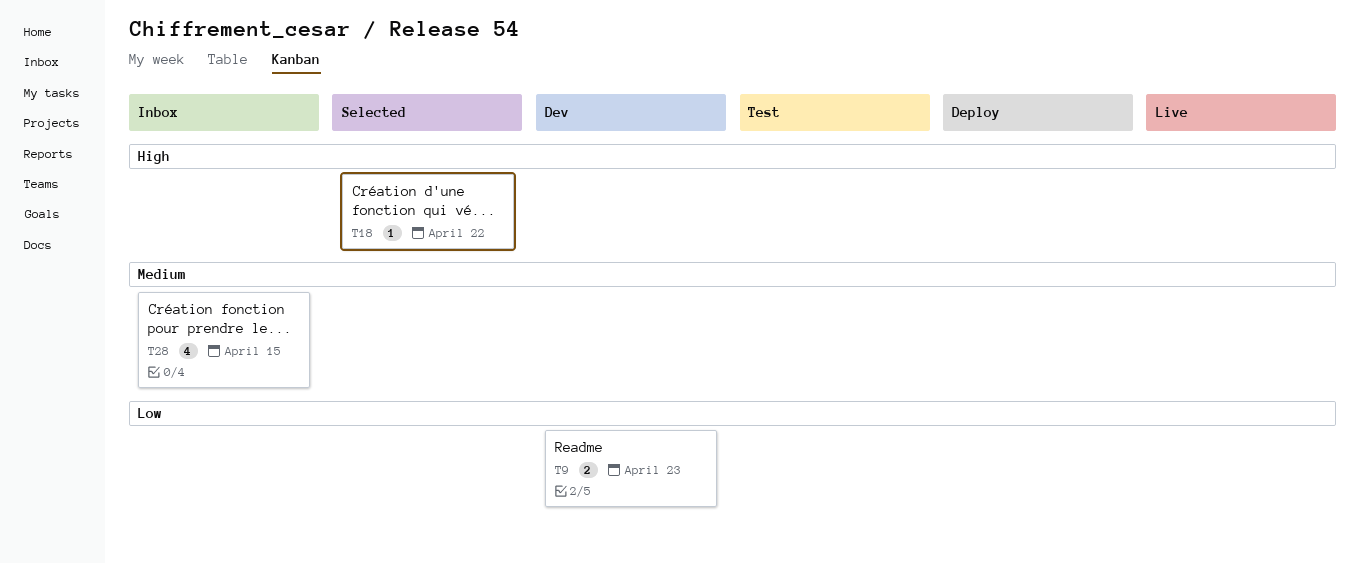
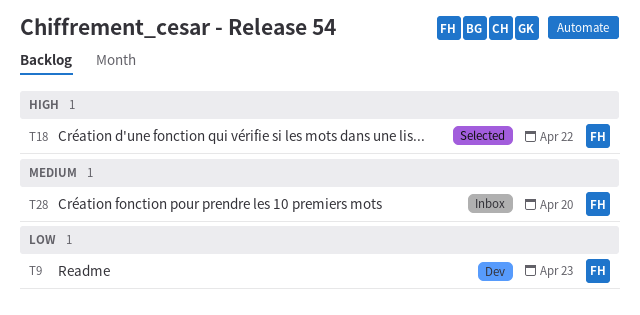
T28, due: Apr 15 -> Apr 20

